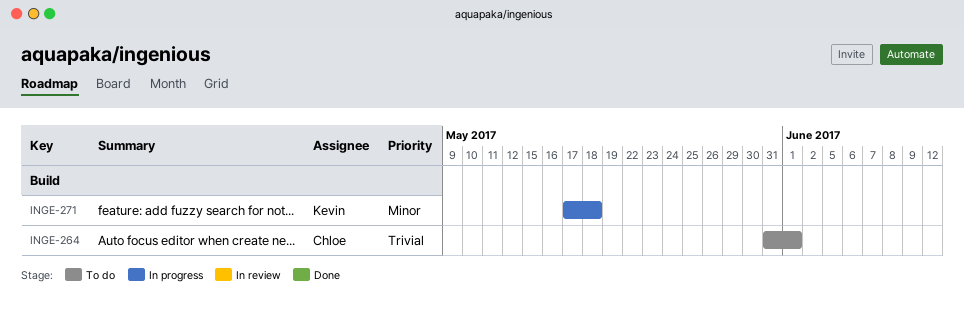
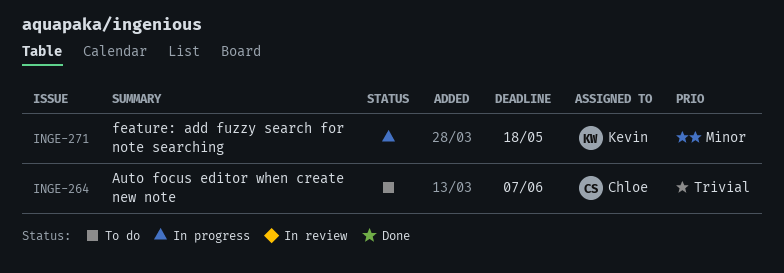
INGE-264, due: Jun 1 -> Jun 7

